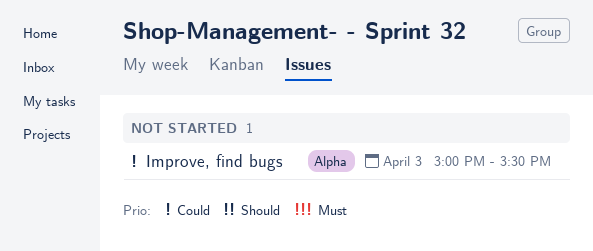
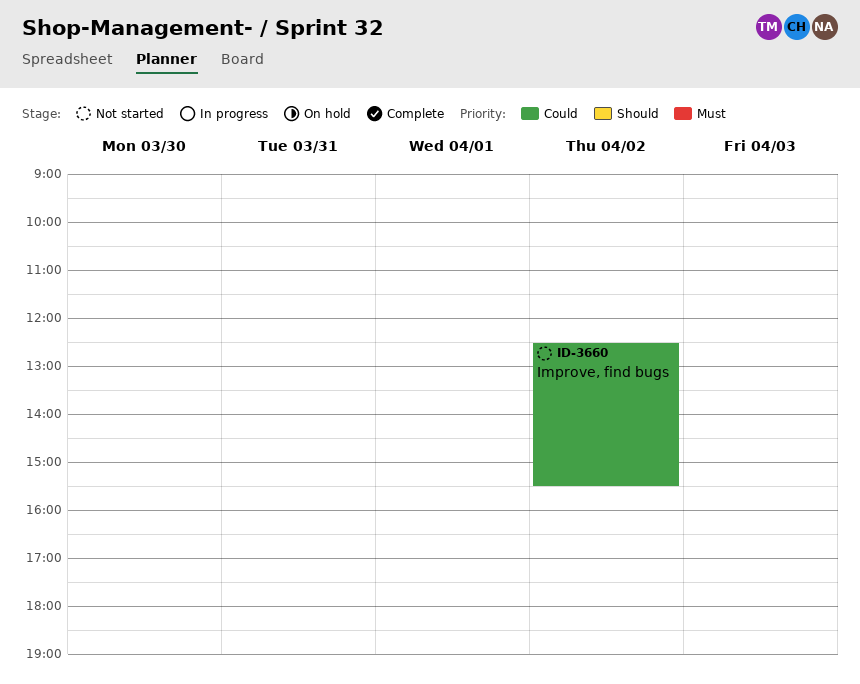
Improve, find bugs, day: Apr 3 -> Apr 2
Improve, find bugs, begins: 15:00 -> 12:30

